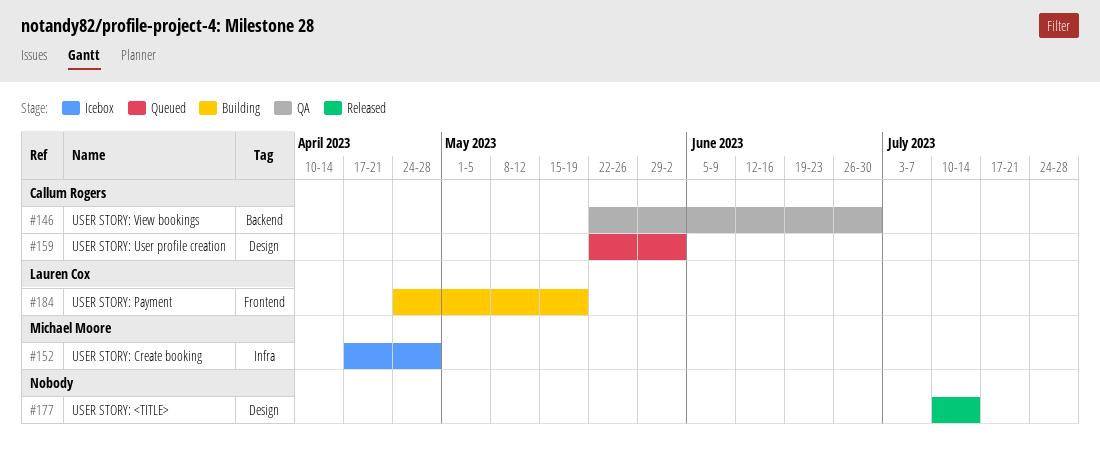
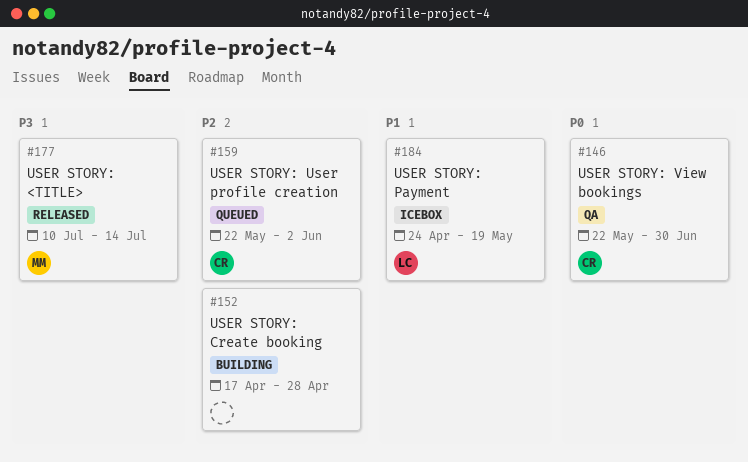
#152, status: Icebox -> Building
#152, owner: Michael Moore -> none
#177, owner: none -> Michael Moore
#184, status: Building -> Icebox

